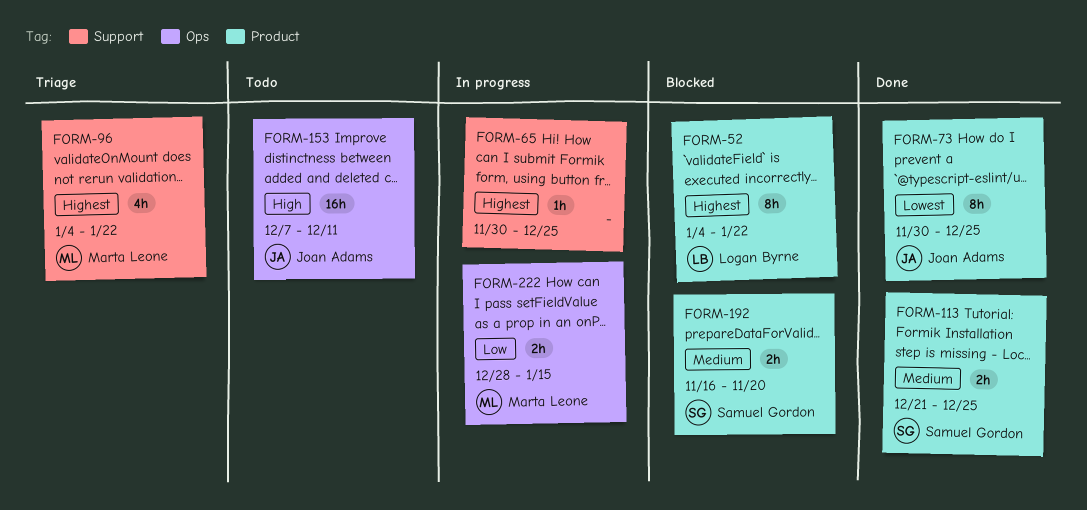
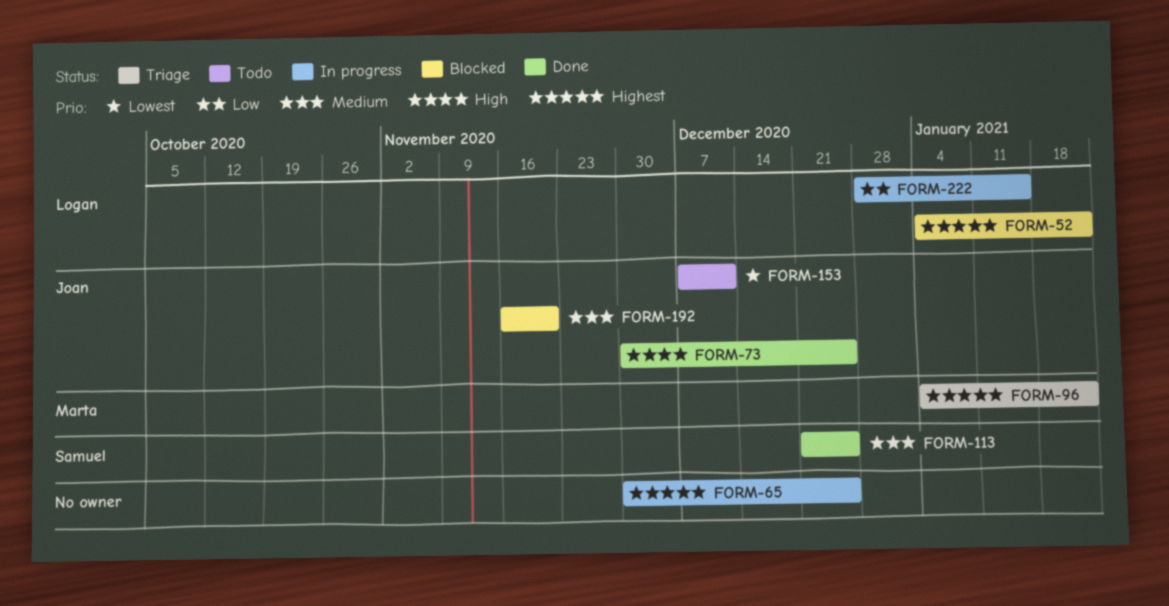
FORM-73, priority: Lowest -> High
FORM-153, priority: High -> Lowest
FORM-192, owner: Samuel Gordon -> Joan Adams
FORM-222, owner: Marta Leone -> Logan Byrne

